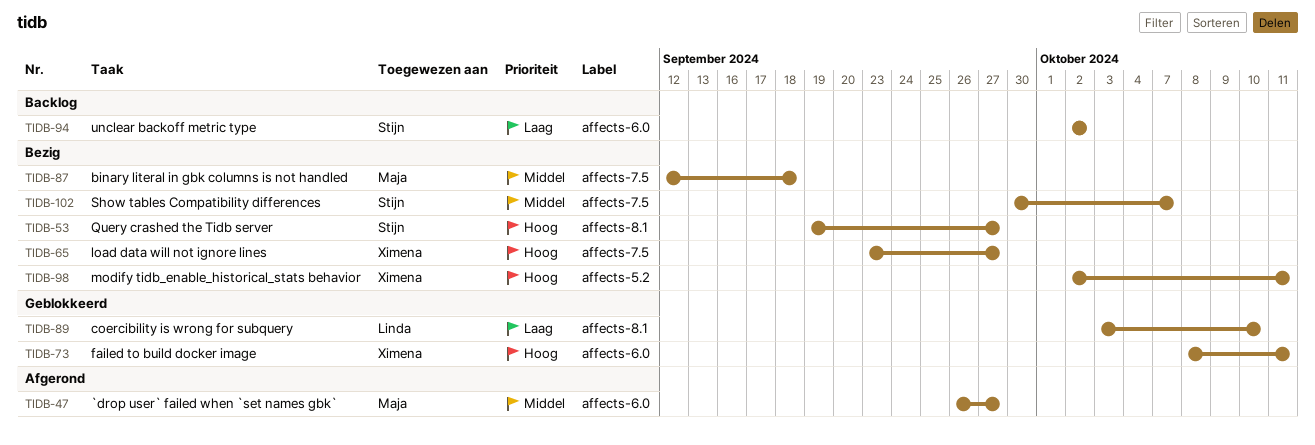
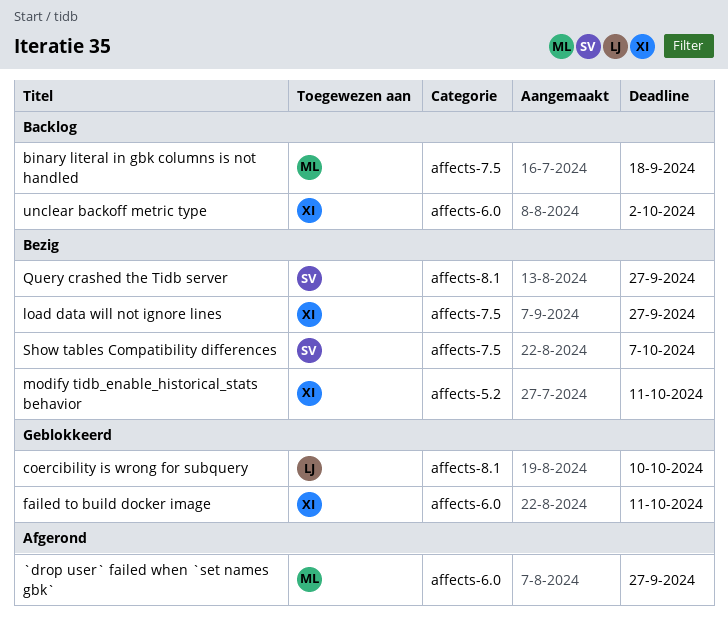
binary literal in gbk columns is not handled, status: Bezig -> Backlog
unclear backoff metric type, owner: Stijn -> Ximena

